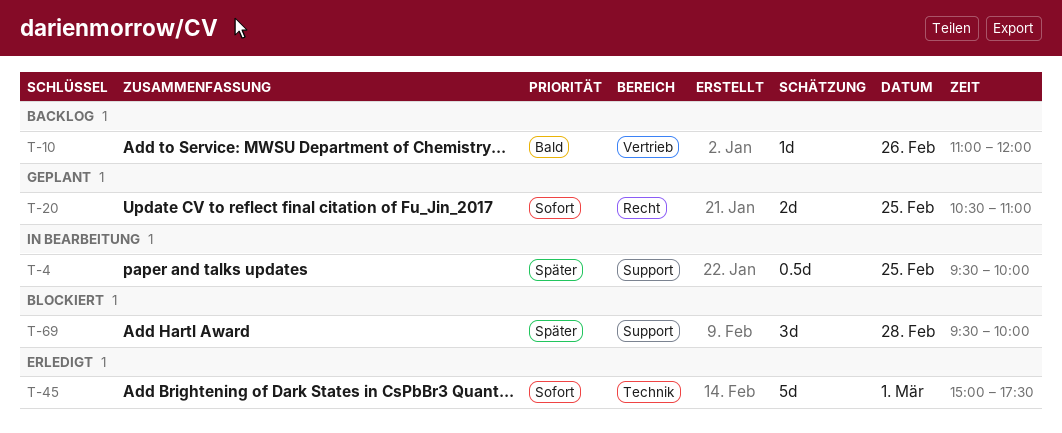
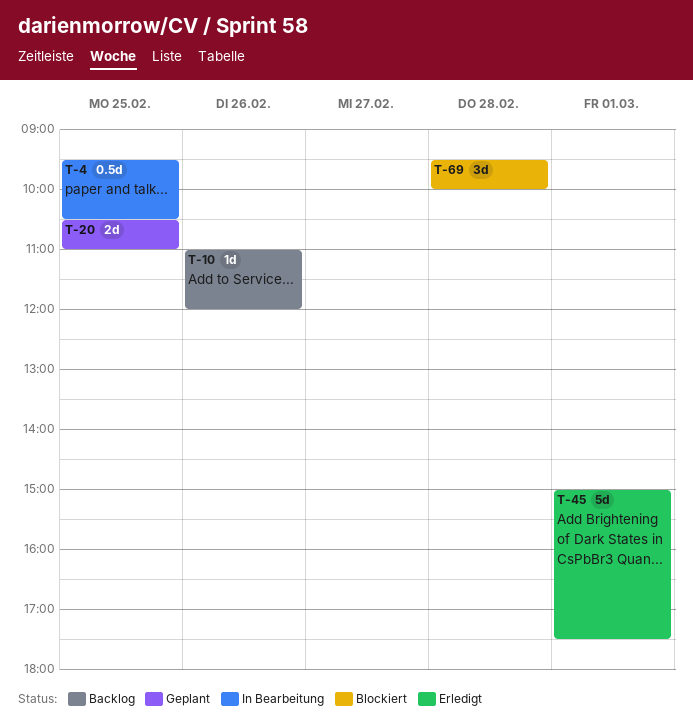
T-4, ends: 10:00 -> 10:30

